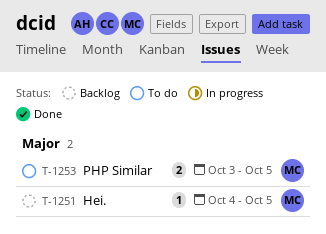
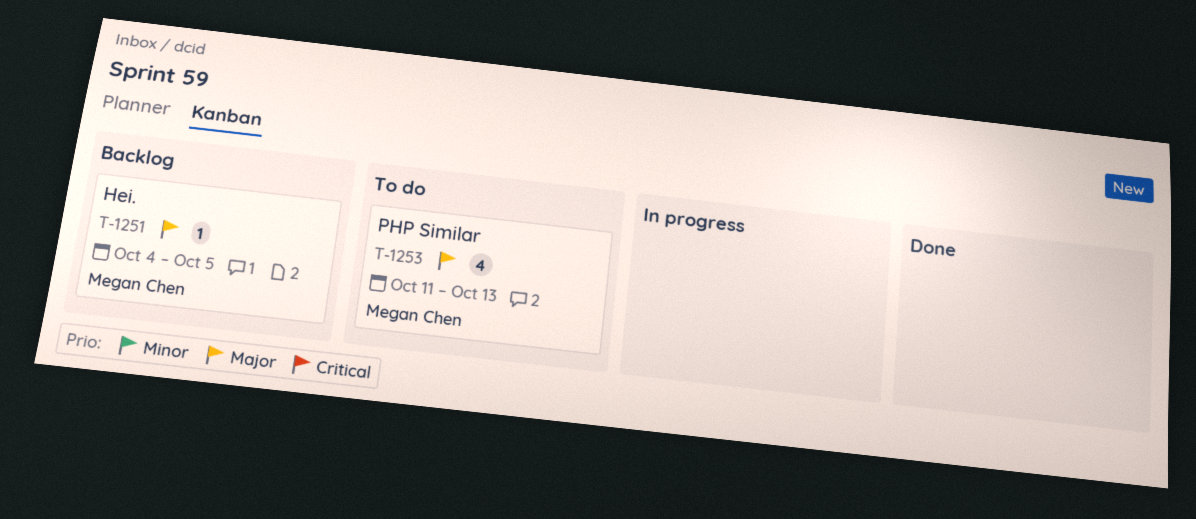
T-1253, estimate: 2 -> 4
T-1253, start: Oct 3 -> Oct 11
T-1253, due: Oct 5 -> Oct 13

